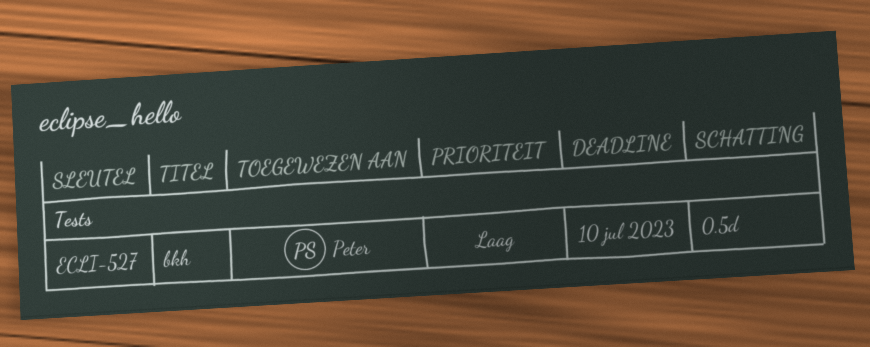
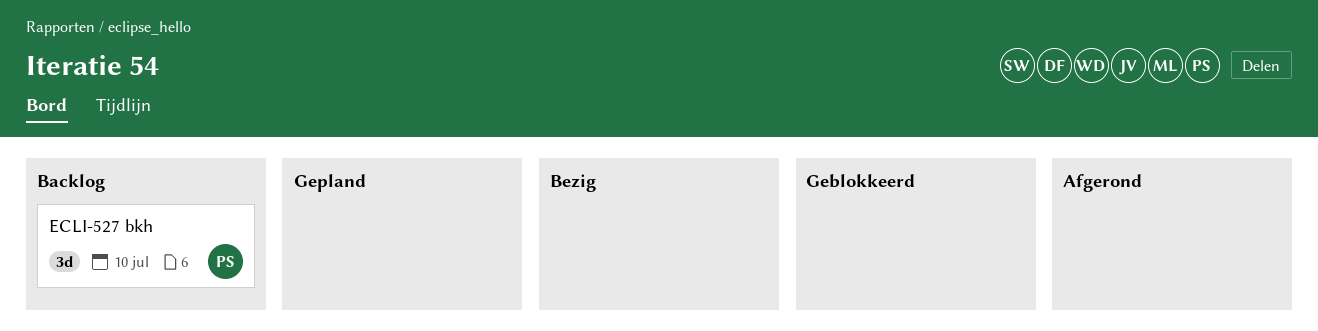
ECLI-527, estimate: 0.5d -> 3d

